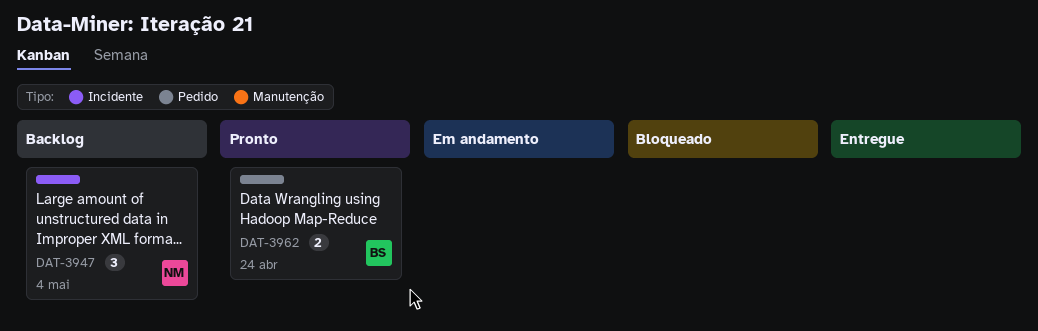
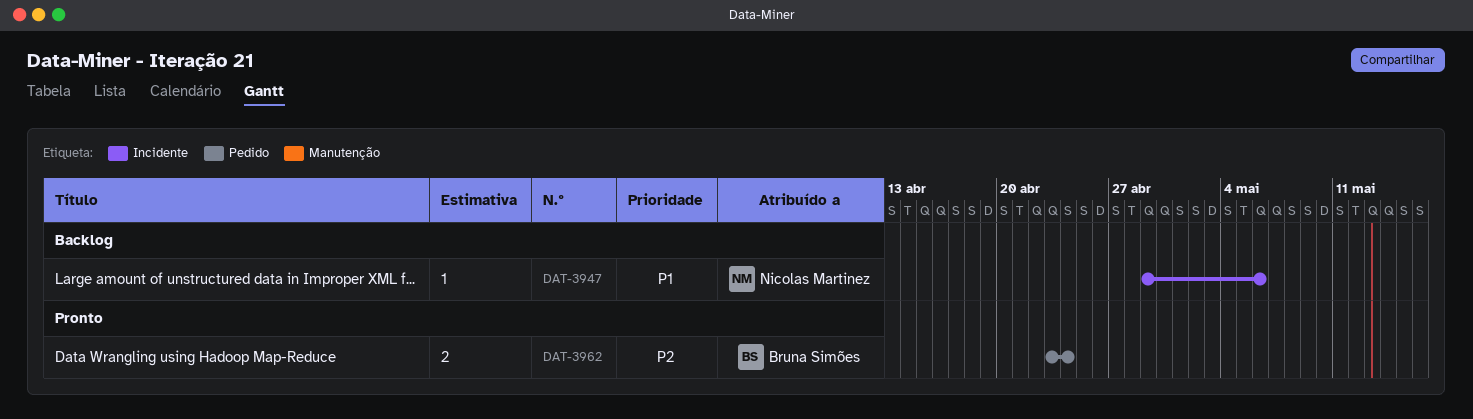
DAT-3947, estimate: 3 -> 1
DAT-3947, due: May 4 -> May 6

